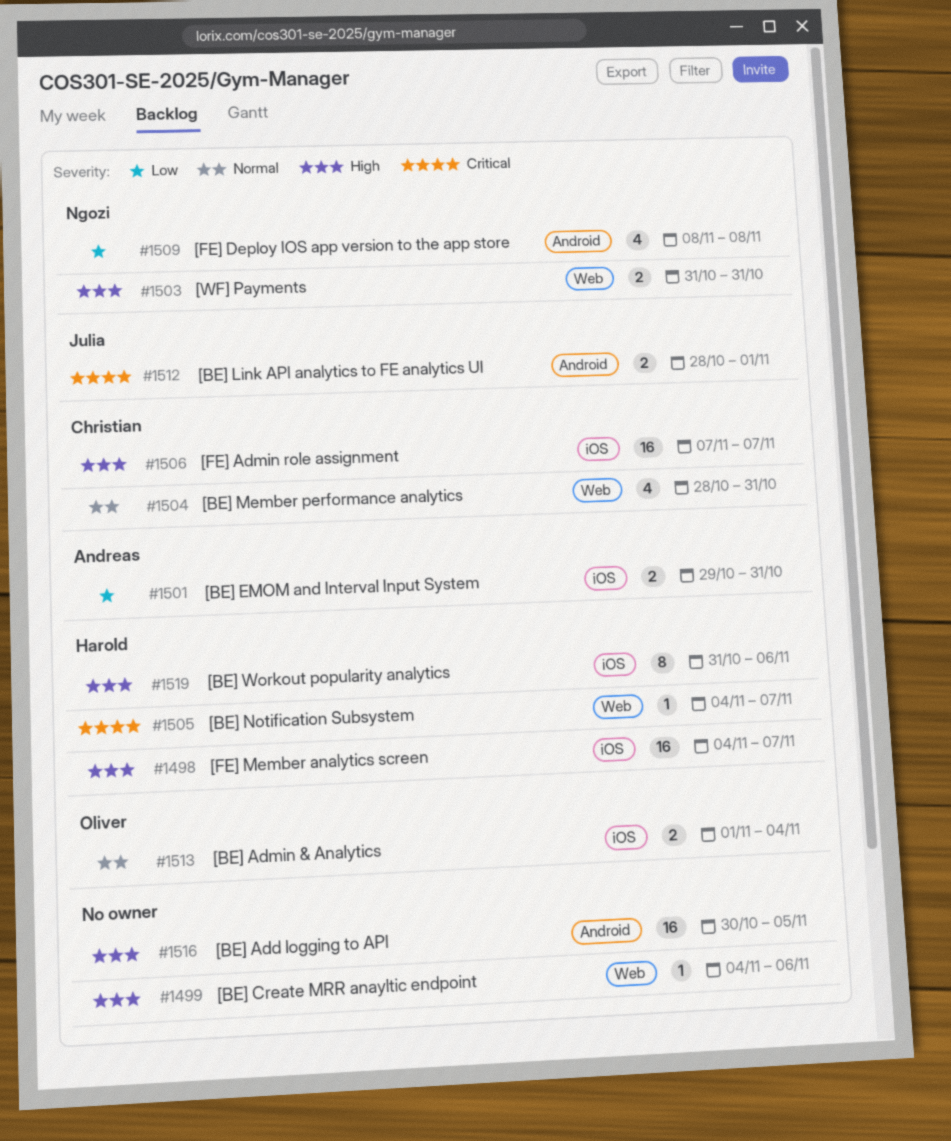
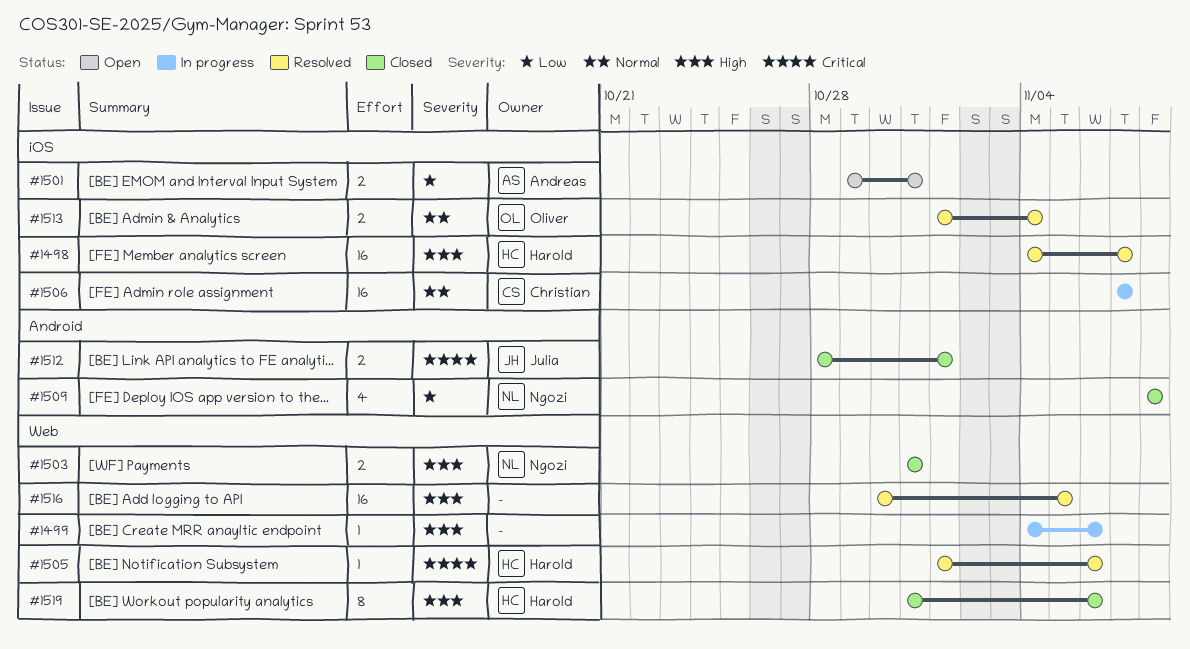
#1504: present -> none
#1505, start: Nov 4 -> Nov 1
#1505, due: Nov 7 -> Nov 6
#1506, priority: High -> Normal
#1516, label: Android -> Web
#1519, label: iOS -> Web

